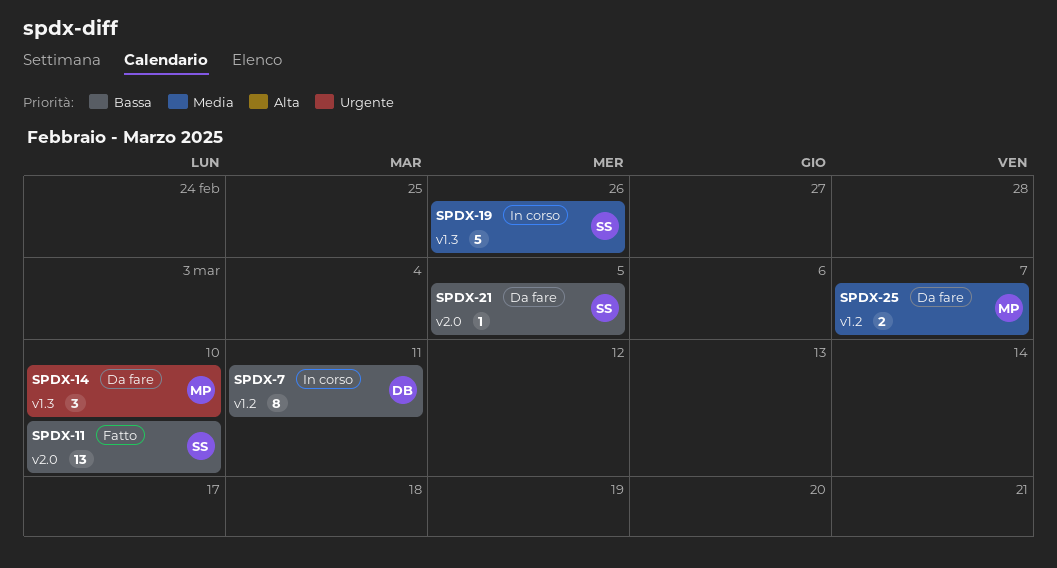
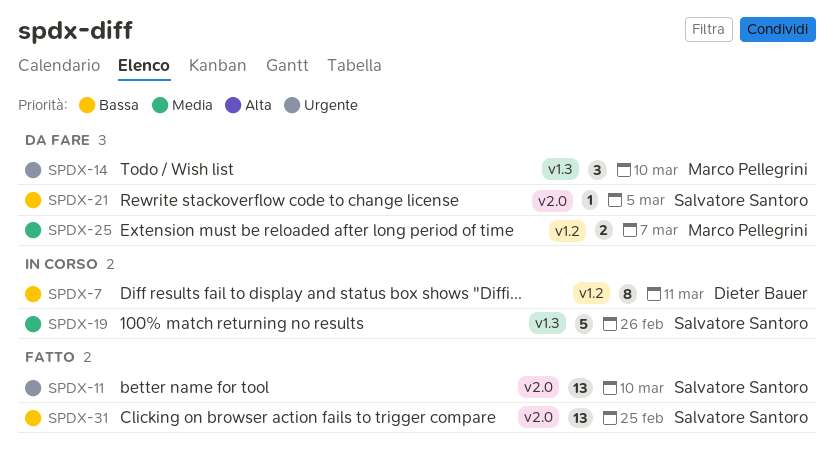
SPDX-11, priority: Bassa -> Urgente
SPDX-31: none -> present

